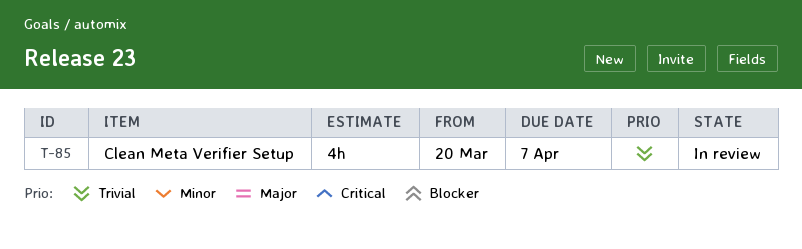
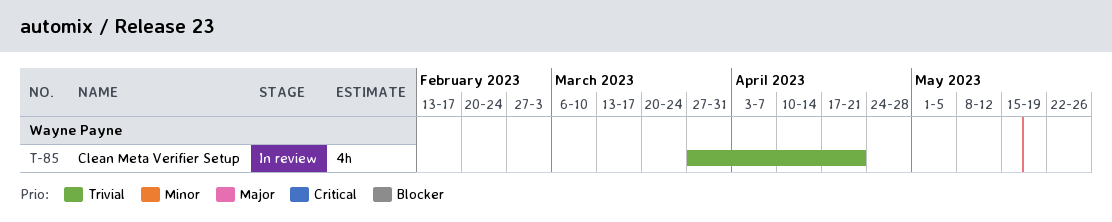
T-85, start: Mar 20 -> Mar 27
T-85, due: Apr 7 -> Apr 21

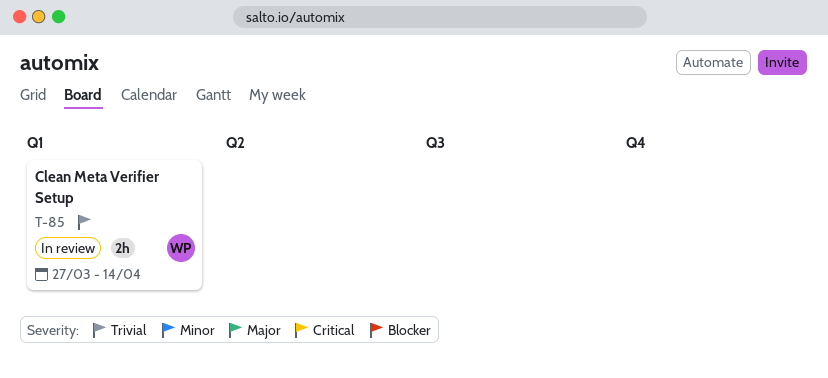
T-85, estimate: 4h -> 2h
T-85, due: Apr 21 -> Apr 14

